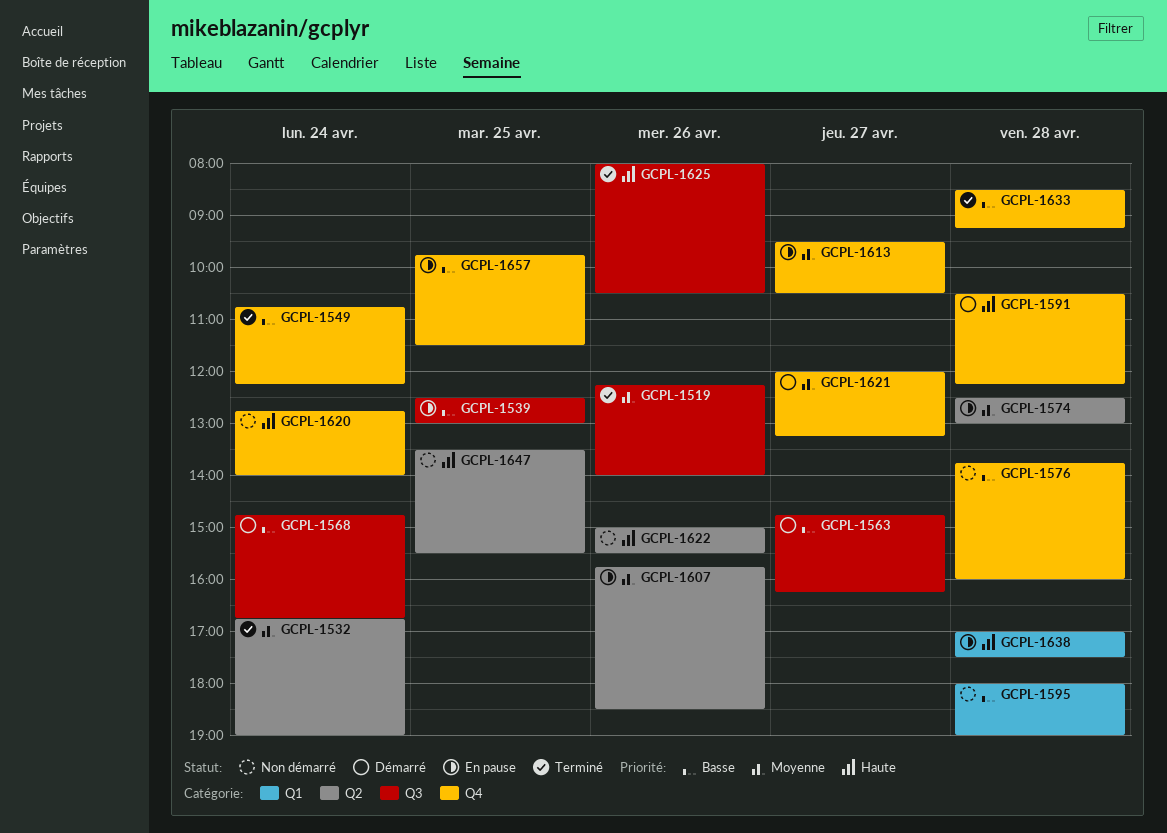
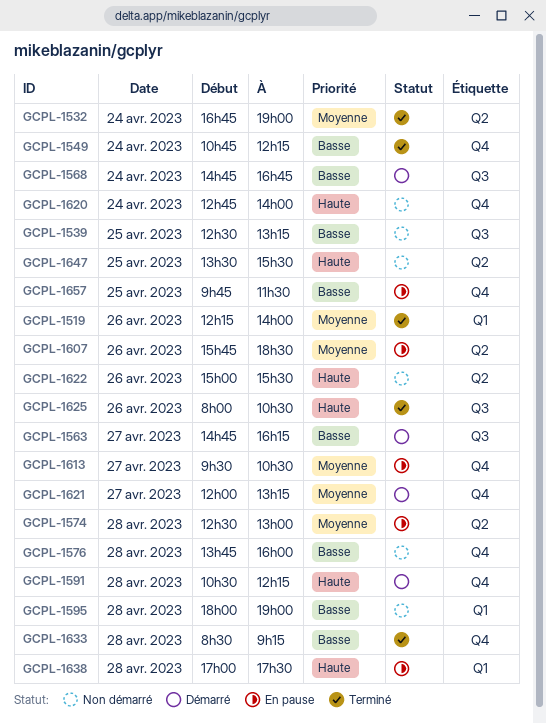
GCPL-1519, label: Q3 -> Q1
GCPL-1539, status: En pause -> Non démarré
GCPL-1539, ends: 13:00 -> 13:15

